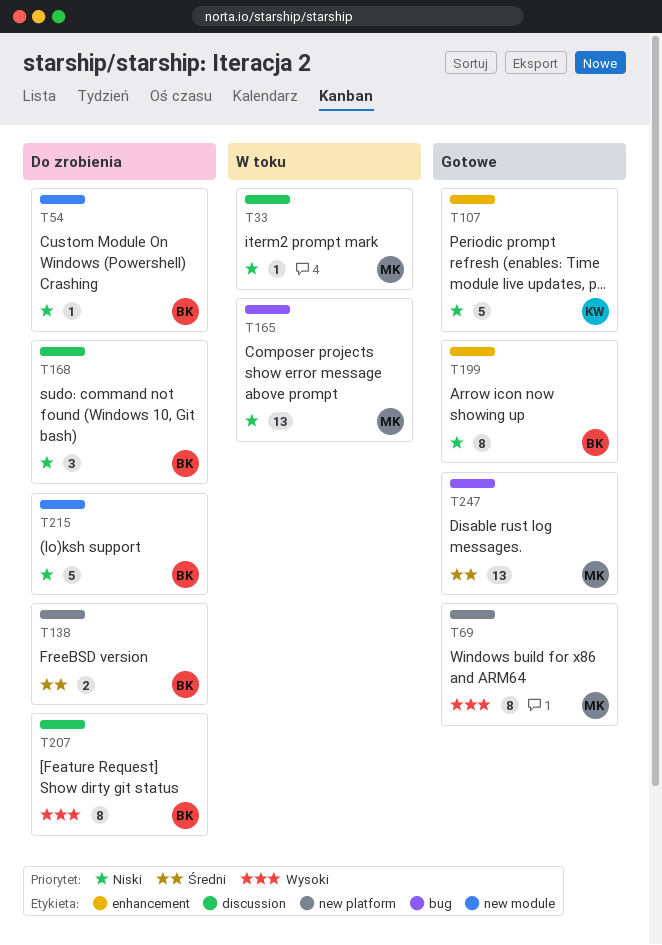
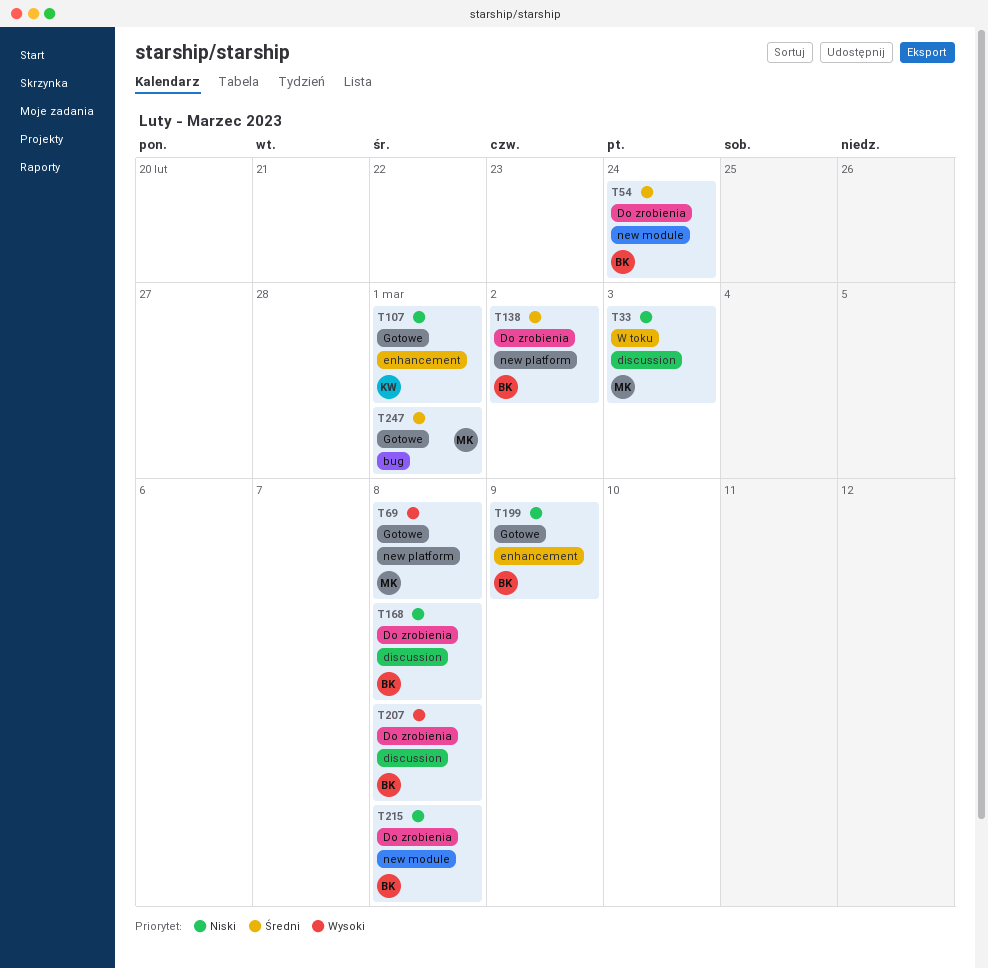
T54, priority: Niski -> Średni
T165: present -> none

